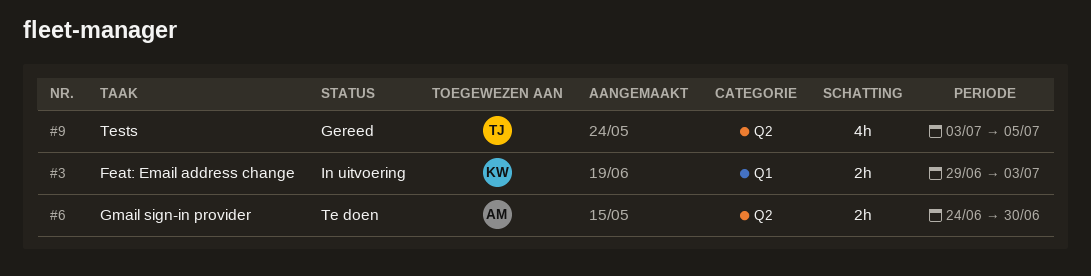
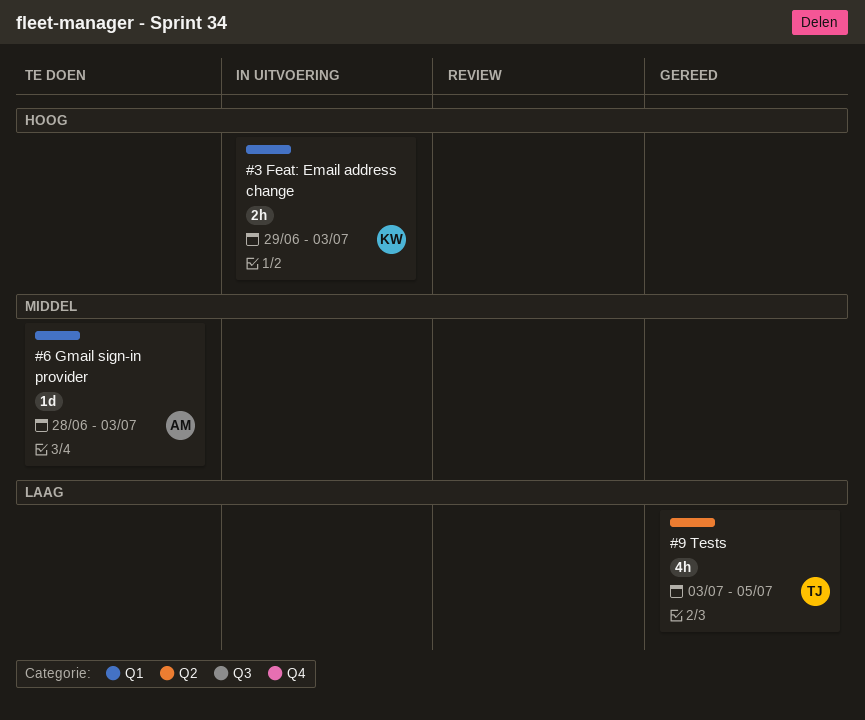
#6, label: Q2 -> Q1
#6, estimate: 2h -> 1d
#6, start: Jun 24 -> Jun 28
#6, due: Jun 30 -> Jul 3

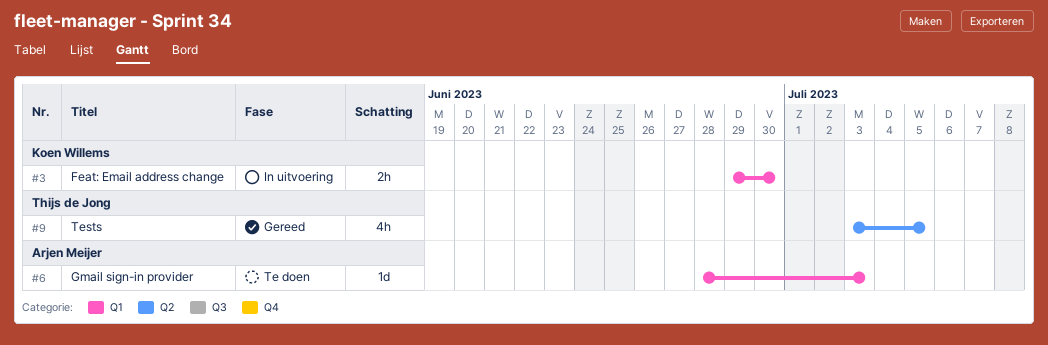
#3, due: Jul 3 -> Jun 30

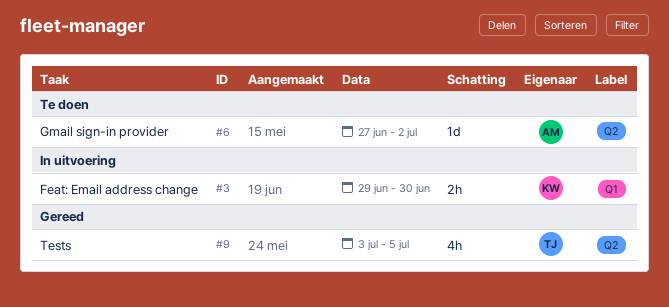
#6, label: Q1 -> Q2
#6, start: Jun 28 -> Jun 27
#6, due: Jul 3 -> Jul 2

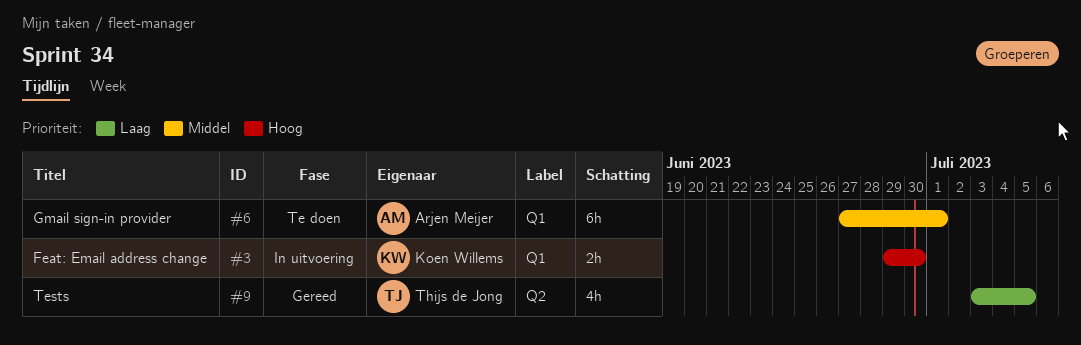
#6, label: Q2 -> Q1
#6, estimate: 1d -> 6h
#6, due: Jul 2 -> Jul 1

